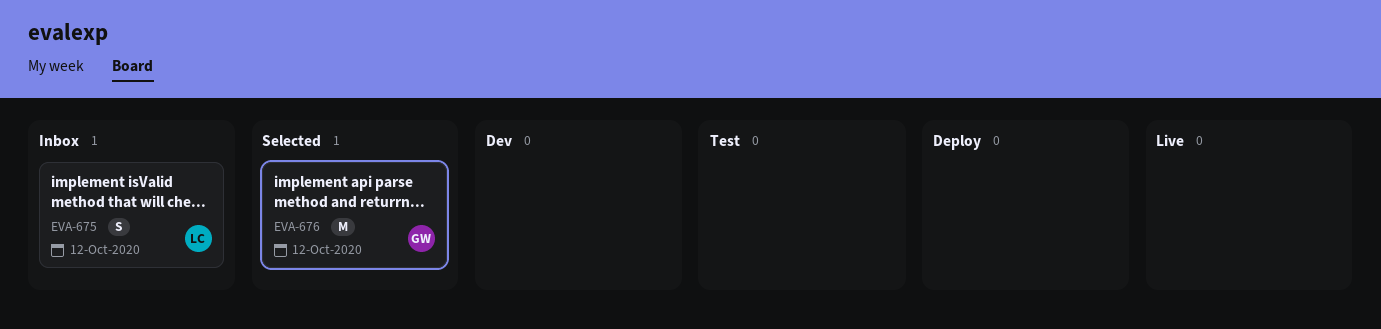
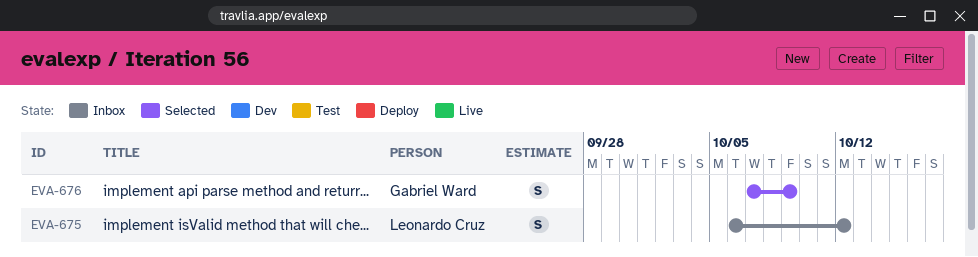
EVA-676, estimate: M -> S
EVA-676, due: Oct 12 -> Oct 9

